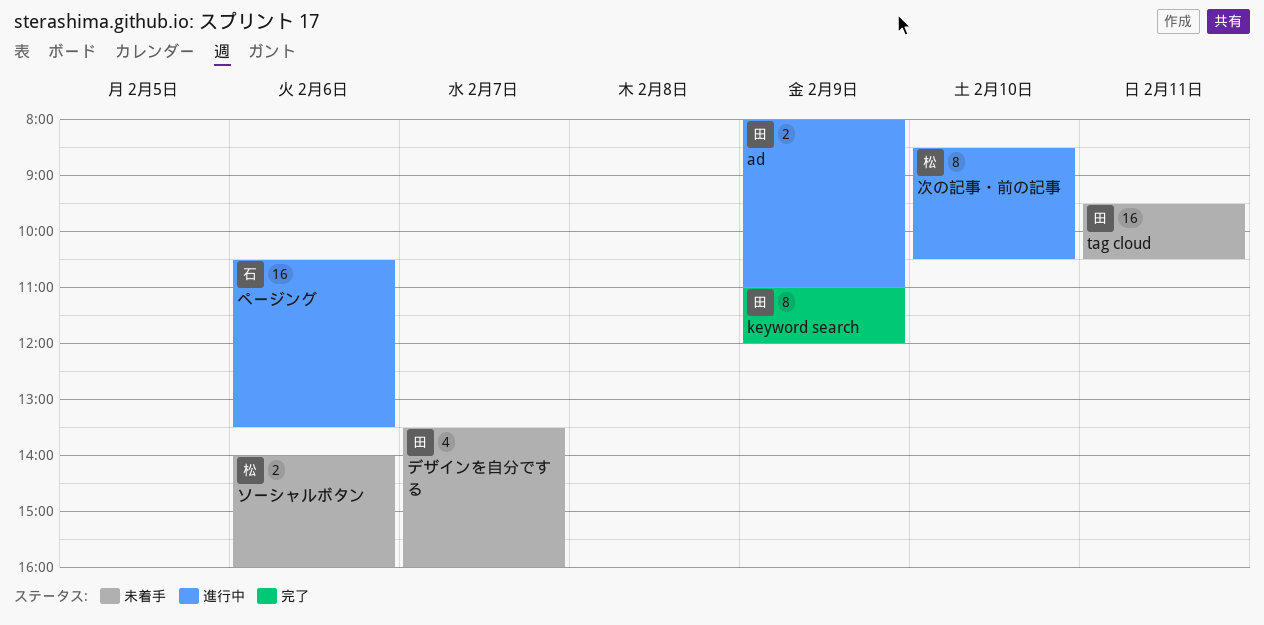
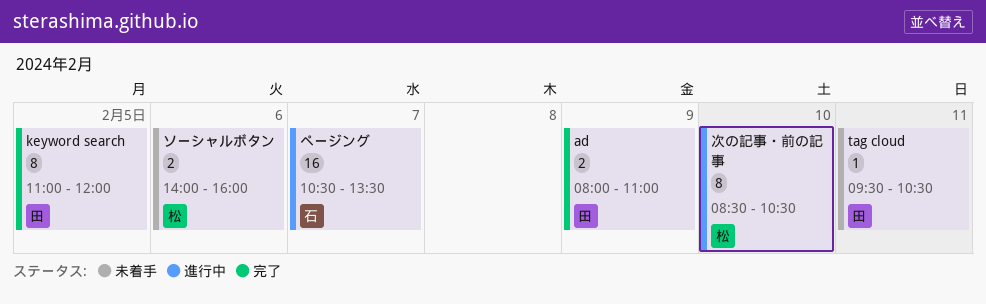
ad, status: 進行中 -> 完了
keyword search, day: Feb 9 -> Feb 5
tag cloud, estimate: 16 -> 1
デザインを自分でする: present -> none
ページング, day: Feb 6 -> Feb 7

